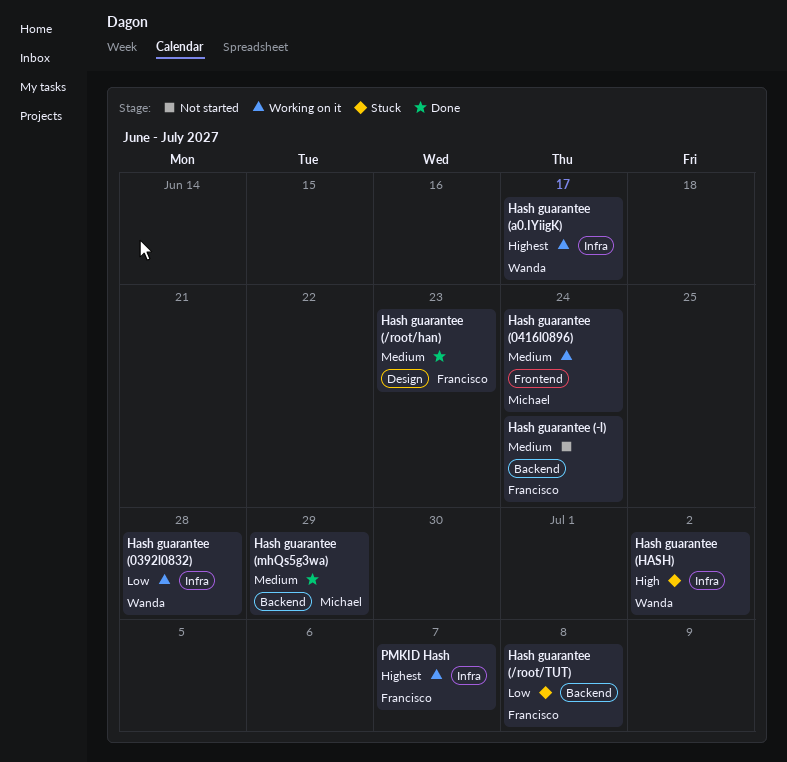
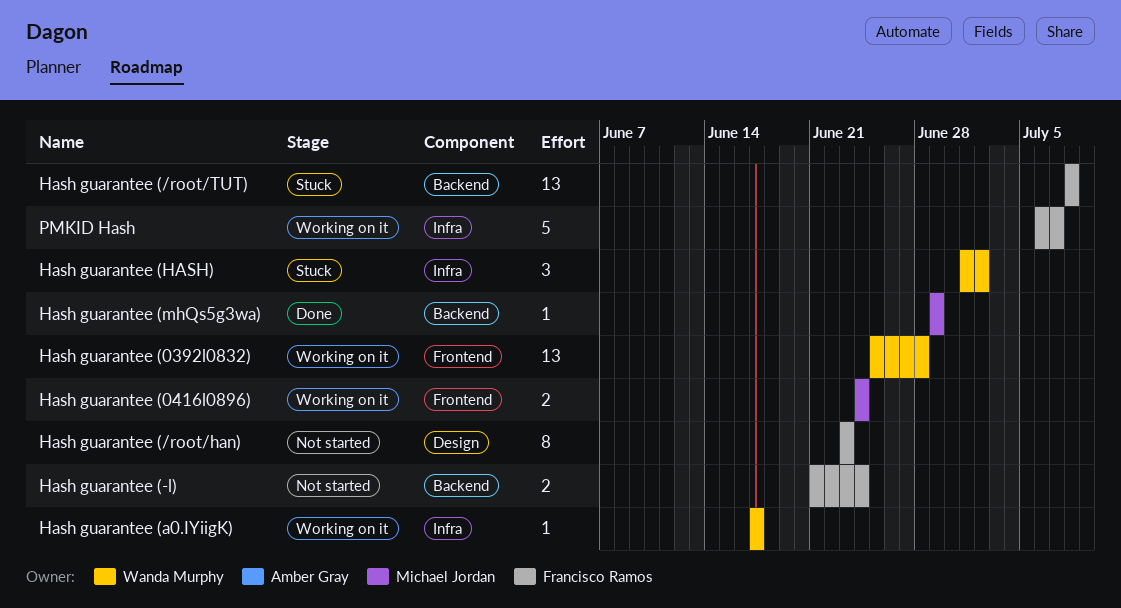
Hash guarantee (/root/han), status: Done -> Not started
Hash guarantee (0392l0832), label: Infra -> Frontend

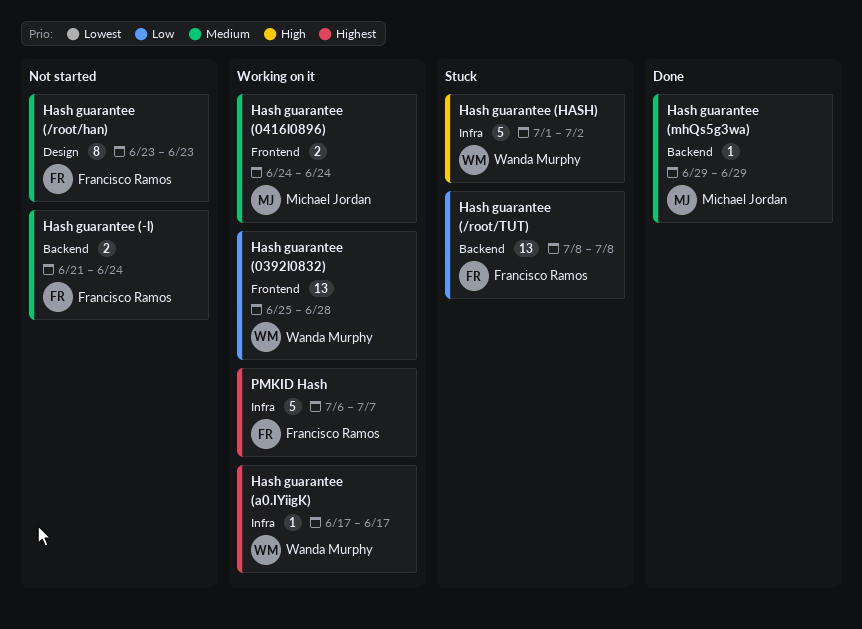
Hash guarantee (HASH), estimate: 3 -> 5

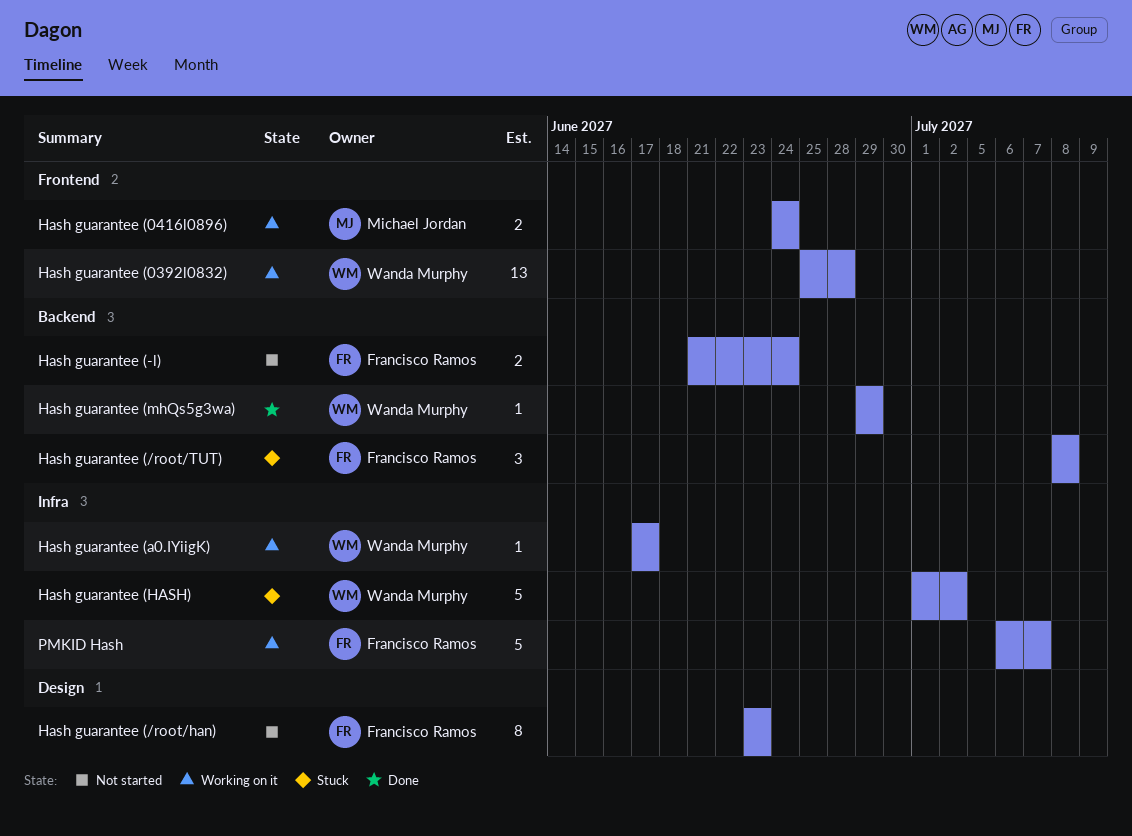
Hash guarantee (/root/TUT), estimate: 13 -> 3
Hash guarantee (mhQs5g3wa), owner: Michael Jordan -> Wanda Murphy

